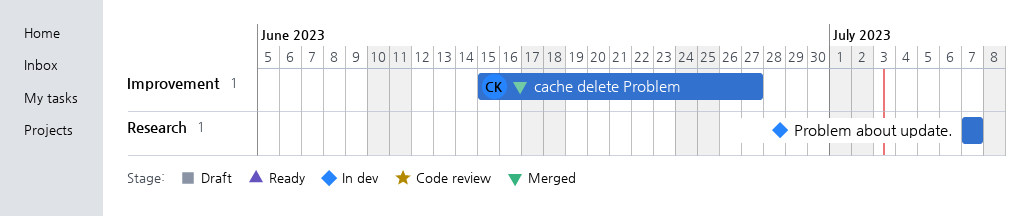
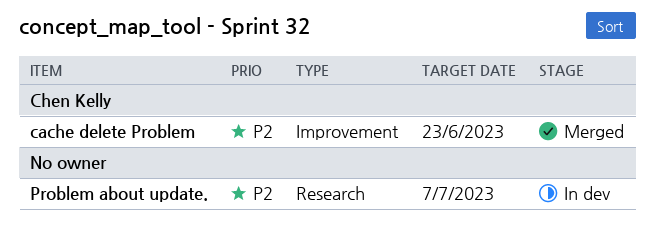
cache delete Problem, due: Jun 27 -> Jun 23

